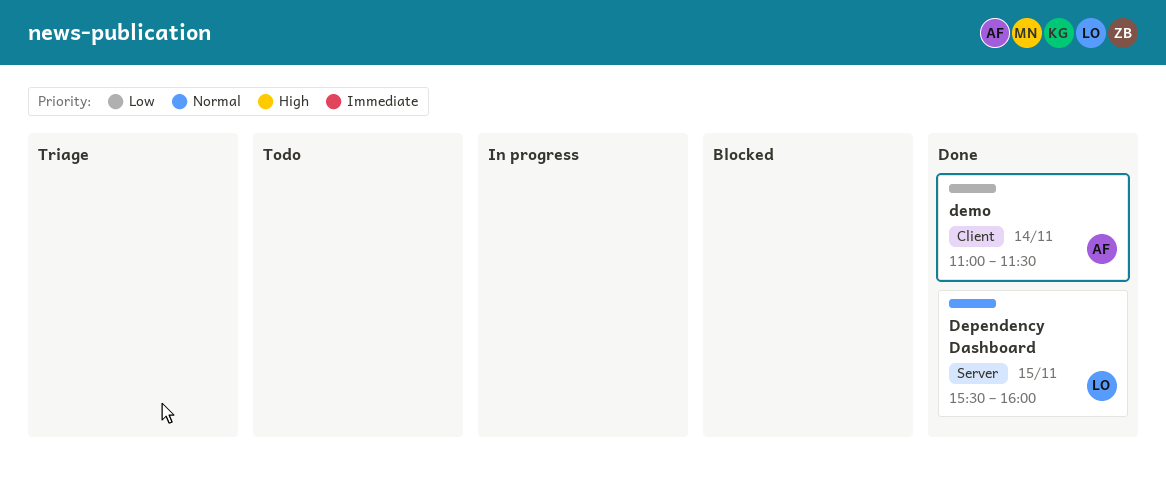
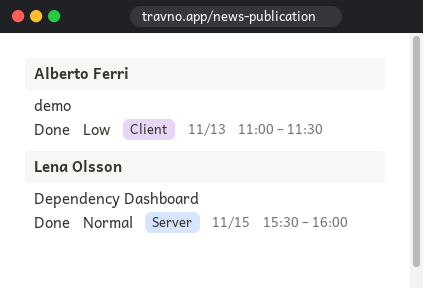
demo, day: Nov 14 -> Nov 13

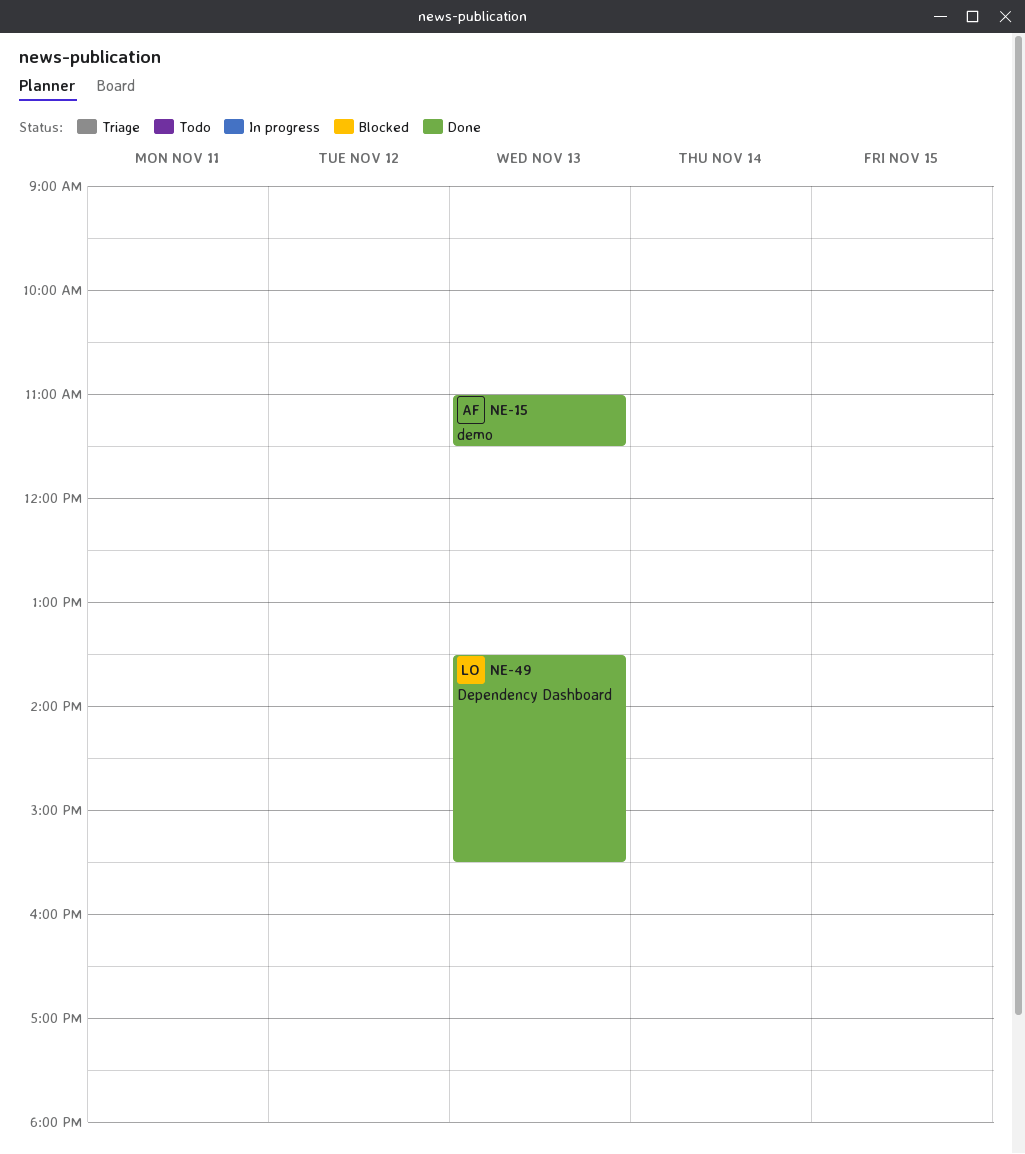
Dependency Dashboard, day: Nov 15 -> Nov 13
Dependency Dashboard, begins: 15:30 -> 13:30
Dependency Dashboard, ends: 16:00 -> 15:30

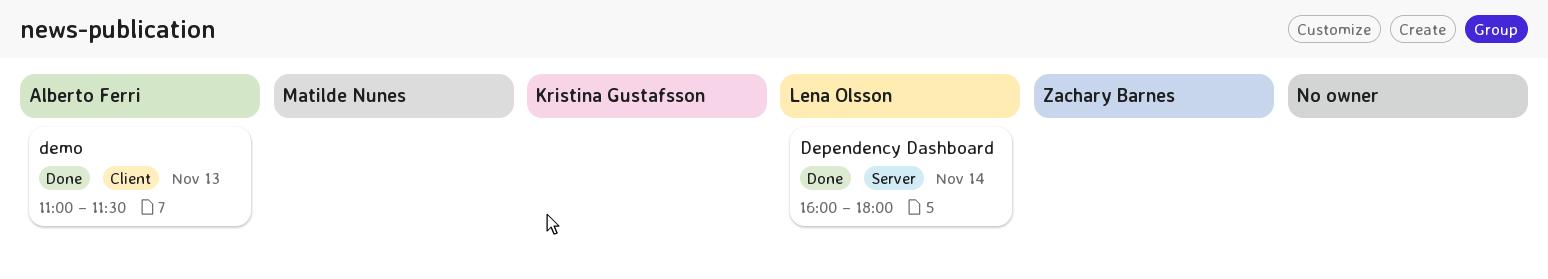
Dependency Dashboard, day: Nov 13 -> Nov 14
Dependency Dashboard, begins: 13:30 -> 16:00
Dependency Dashboard, ends: 15:30 -> 18:00

